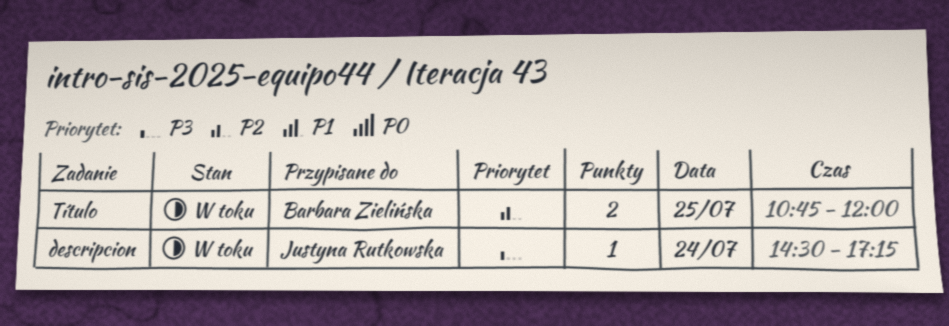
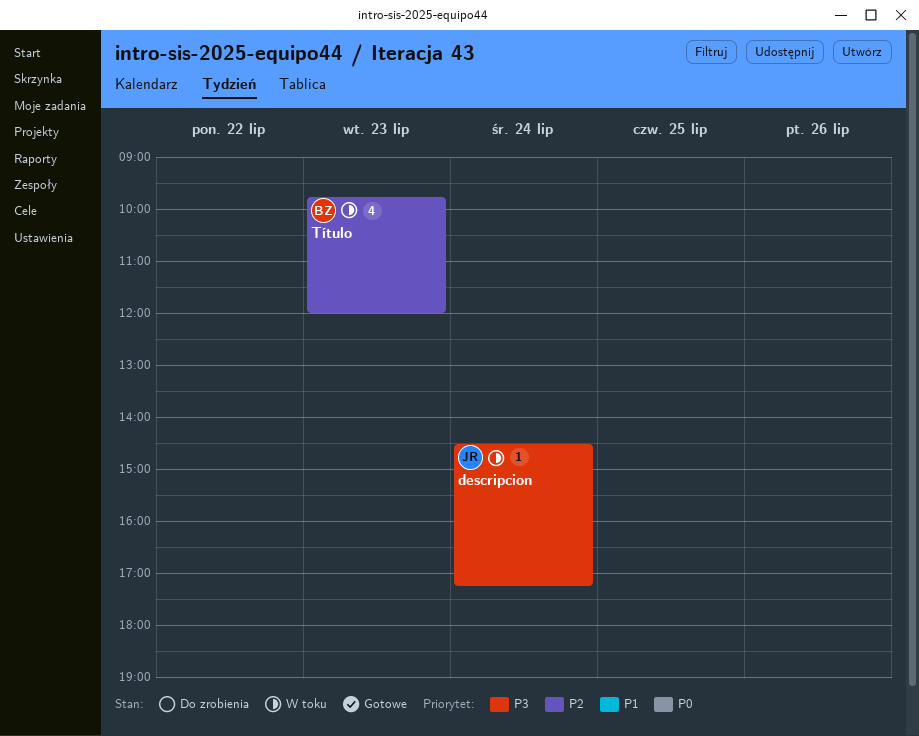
Título, estimate: 2 -> 4
Título, day: Jul 25 -> Jul 23
Título, begins: 10:45 -> 09:45

